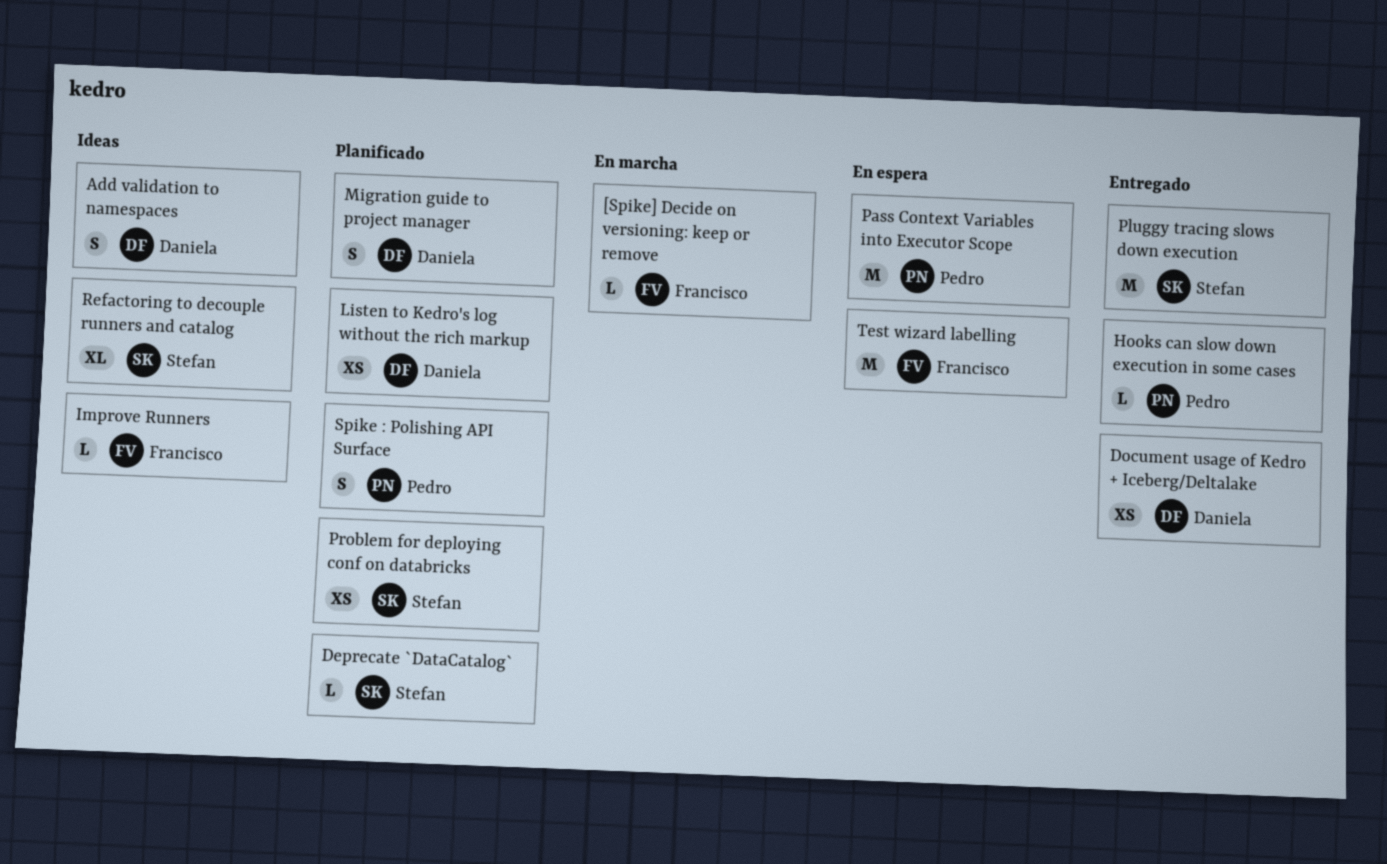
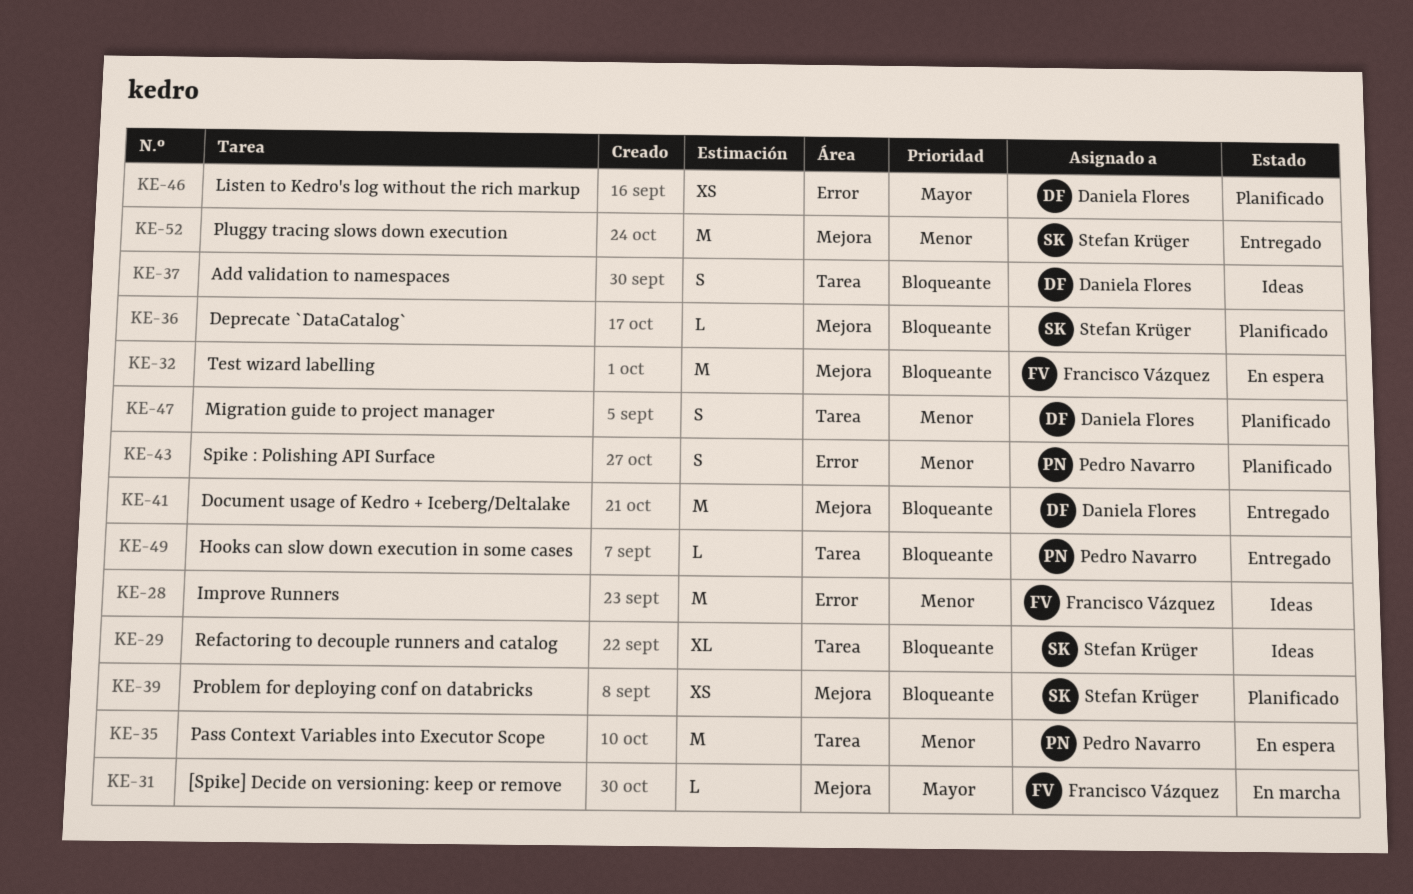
Document usage of Kedro + Iceberg/Deltalake, estimate: XS -> M
Improve Runners, estimate: L -> M

